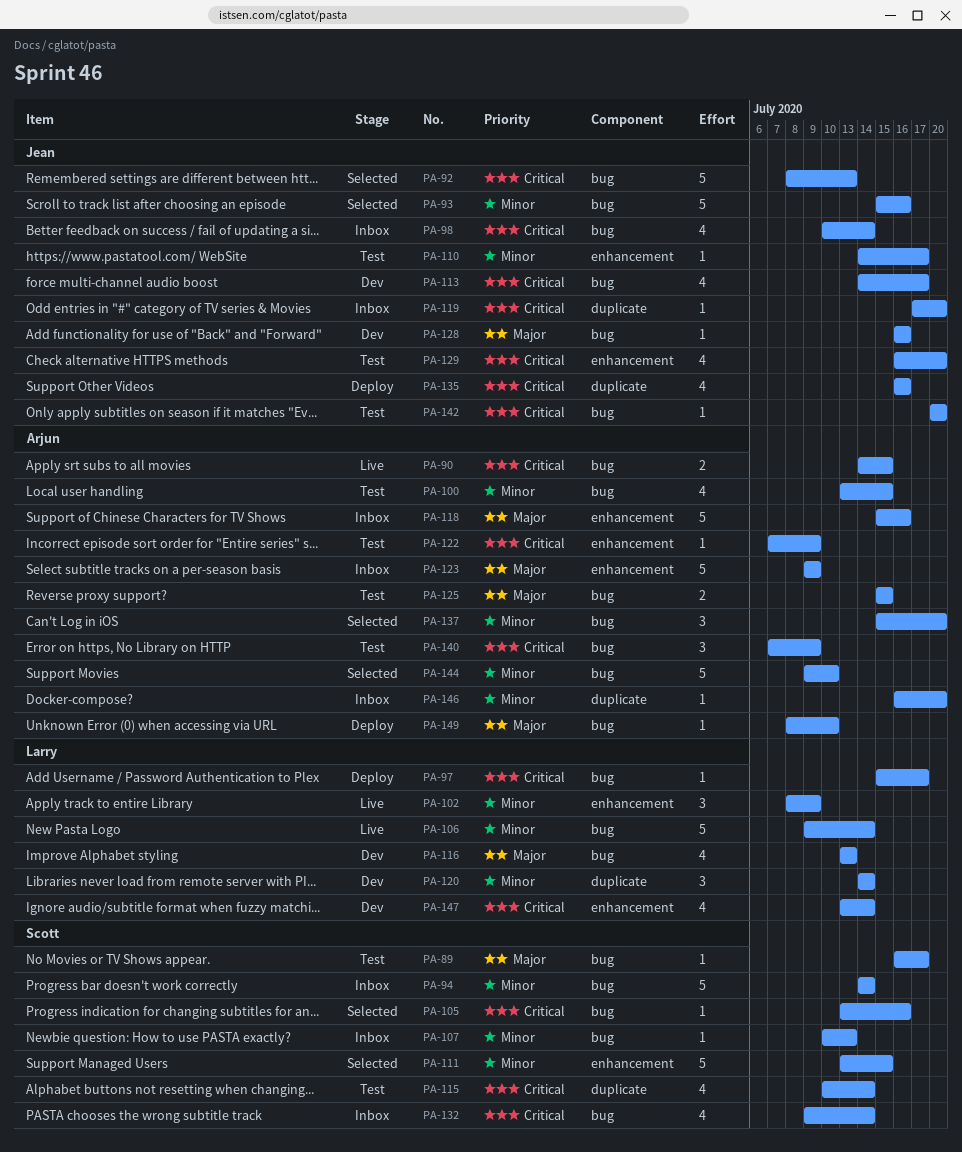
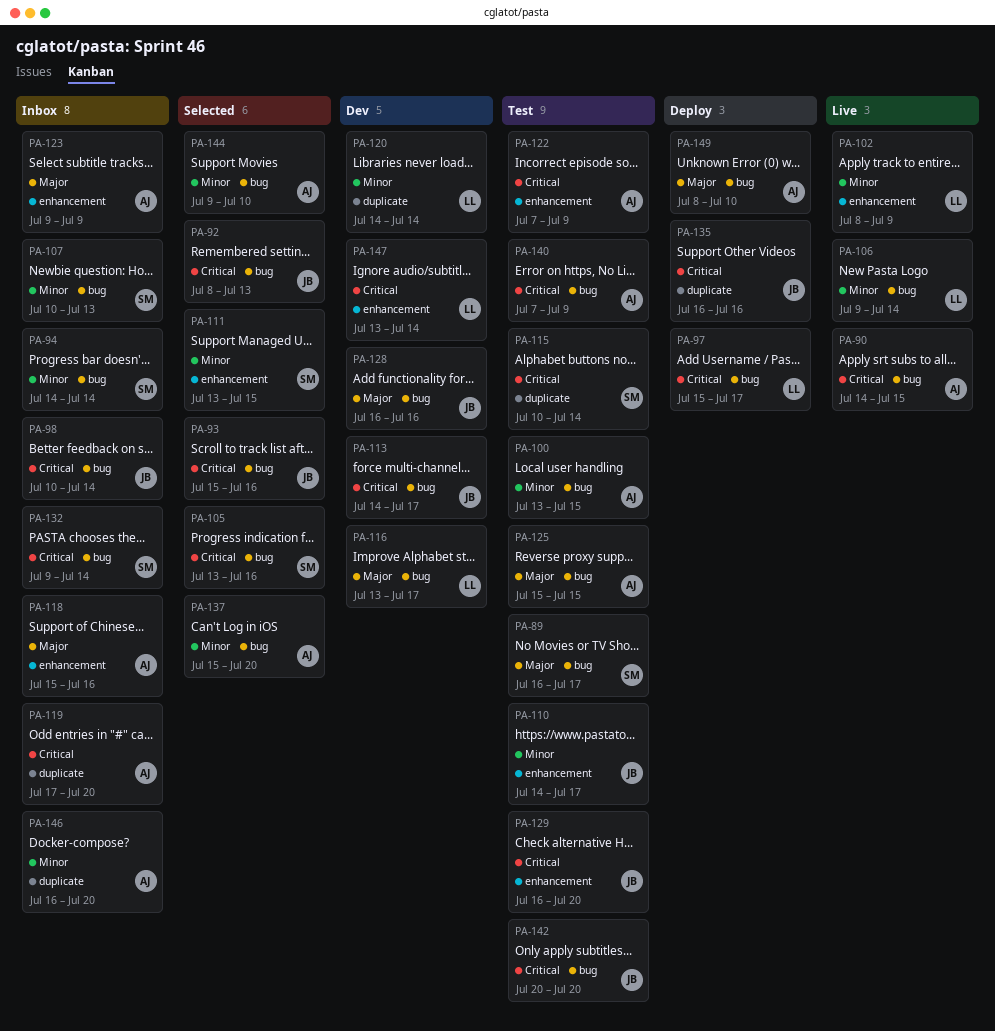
PA-93, priority: Minor -> Critical
PA-116, due: Jul 13 -> Jul 17
PA-119, owner: Jean -> Arjun

